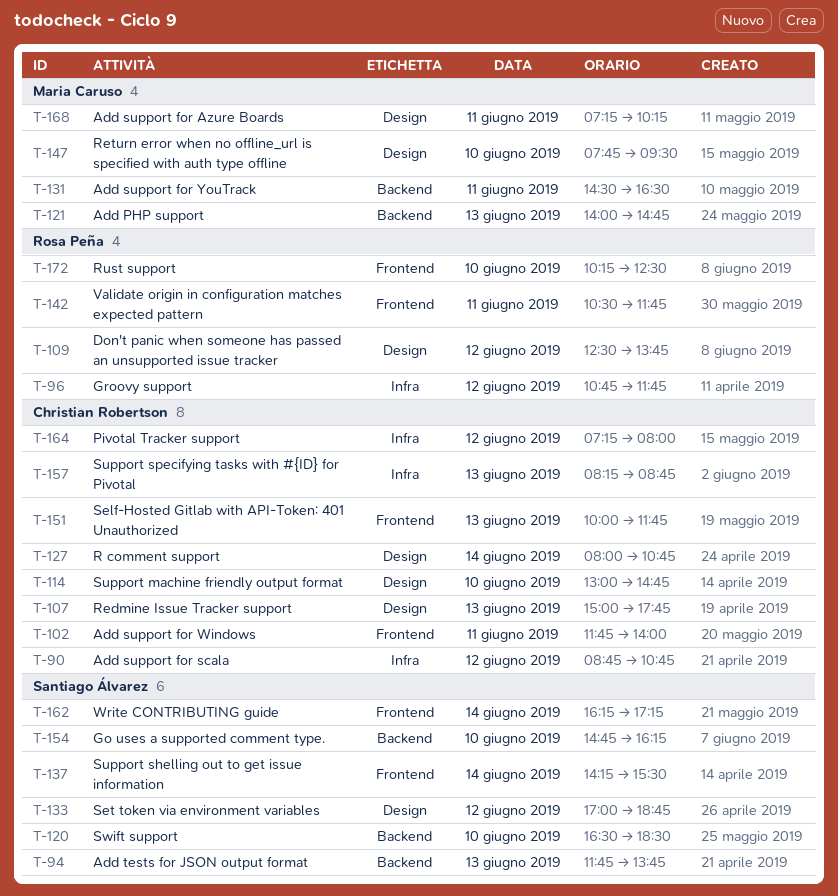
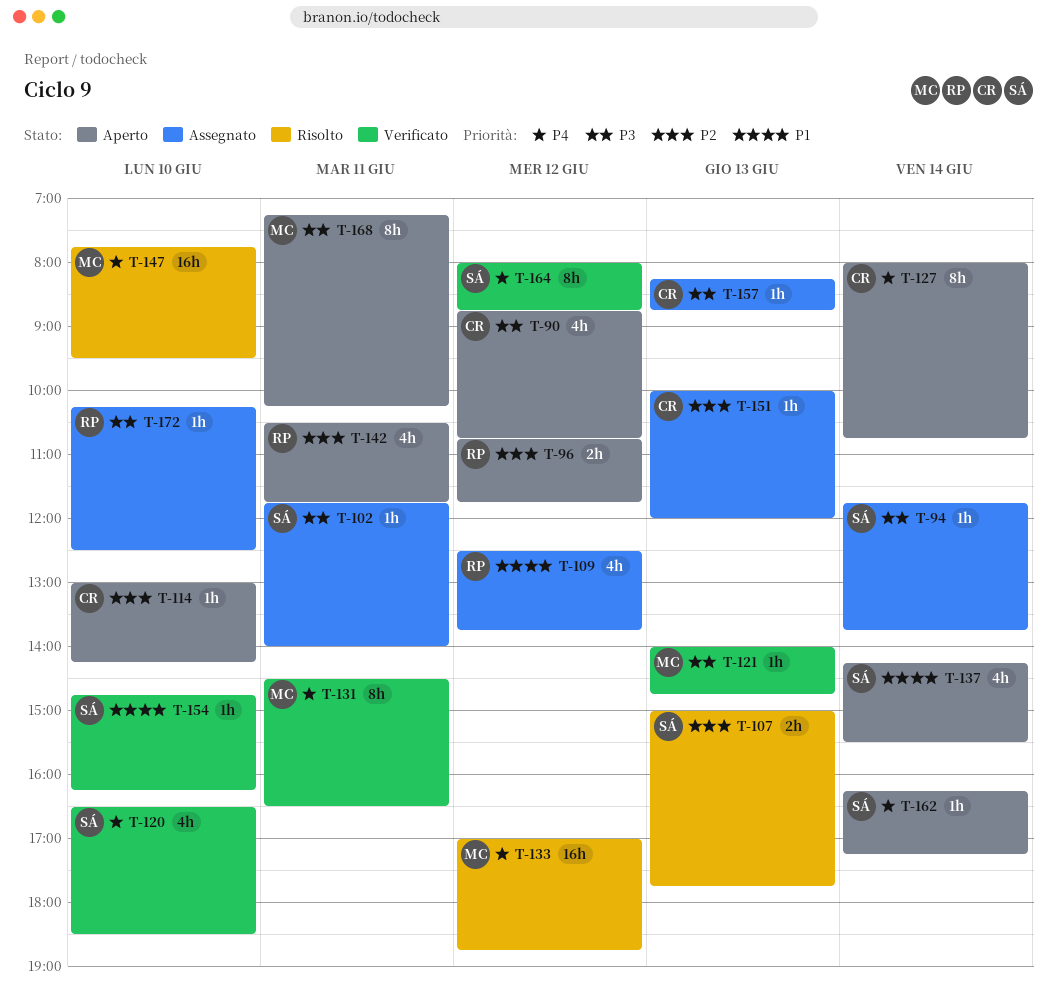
T-94, day: Jun 13 -> Jun 14
T-102, owner: Christian Robertson -> Santiago Álvarez
T-107, owner: Christian Robertson -> Santiago Álvarez
T-114, ends: 14:45 -> 14:15
T-133, owner: Santiago Álvarez -> Maria Caruso
T-151, ends: 11:45 -> 12:00
T-164, owner: Christian Robertson -> Santiago Álvarez
T-164, begins: 07:15 -> 08:00
T-164, ends: 08:00 -> 08:45

